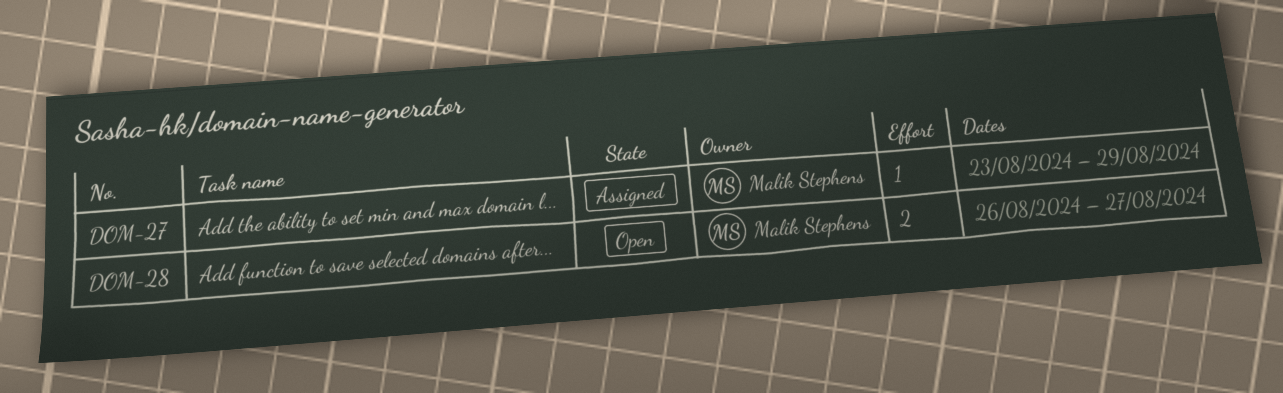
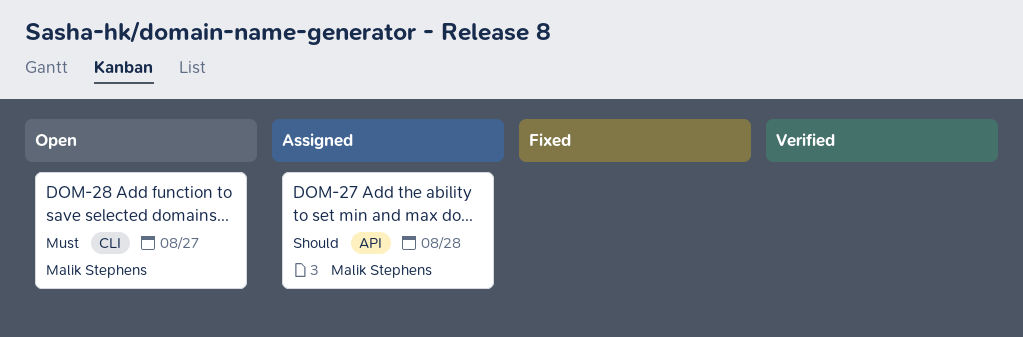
DOM-27, due: Aug 29 -> Aug 28

